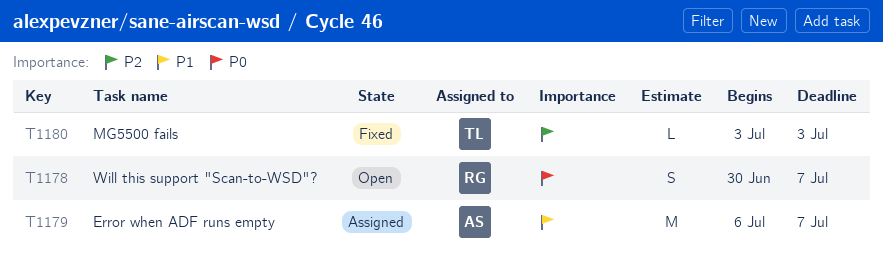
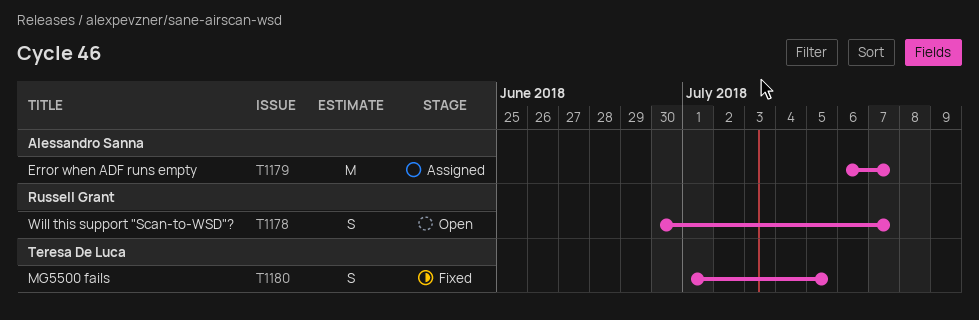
T1180, estimate: L -> S
T1180, start: Jul 3 -> Jul 1
T1180, due: Jul 3 -> Jul 5

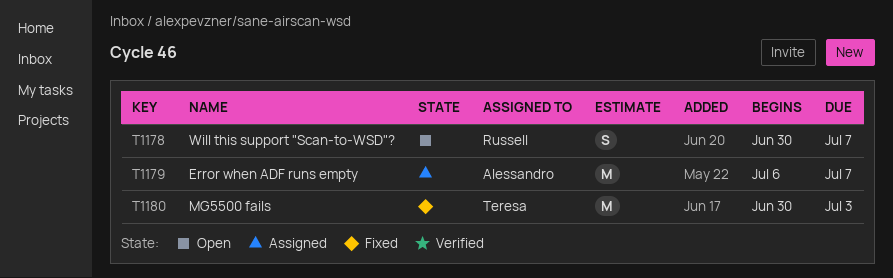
T1180, estimate: S -> M
T1180, start: Jul 1 -> Jun 30
T1180, due: Jul 5 -> Jul 3

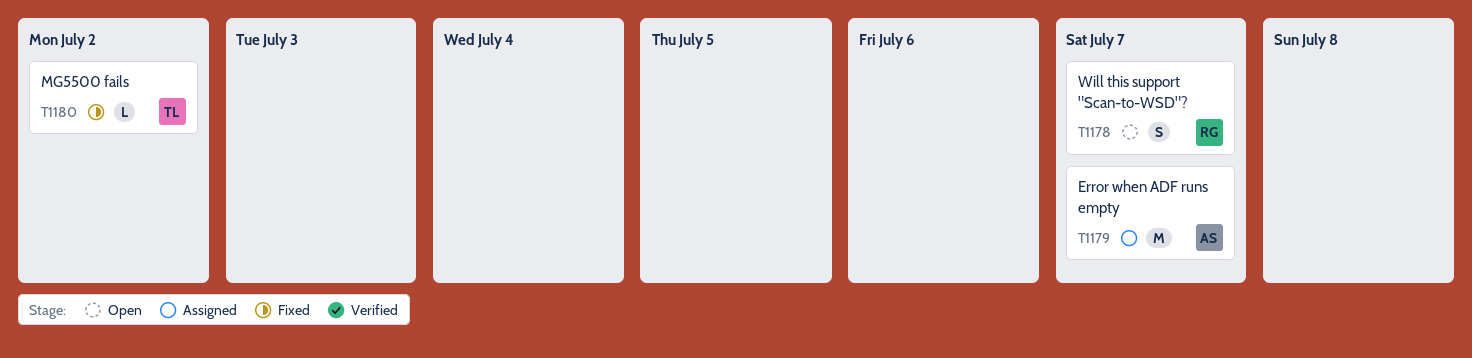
T1180, estimate: M -> L
T1180, due: Jul 3 -> Jul 2

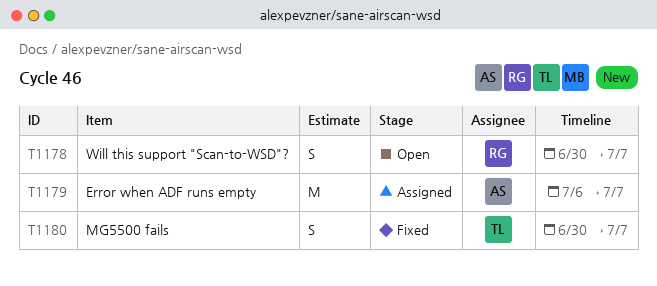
T1180, estimate: L -> S
T1180, due: Jul 2 -> Jul 7

